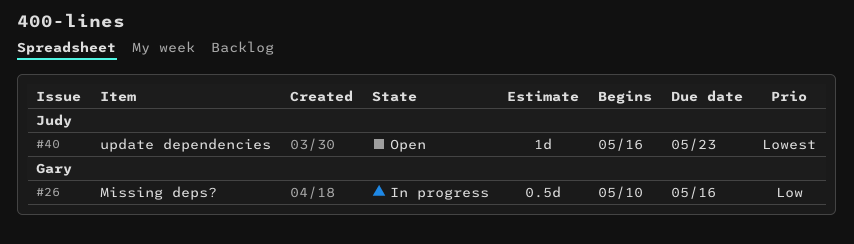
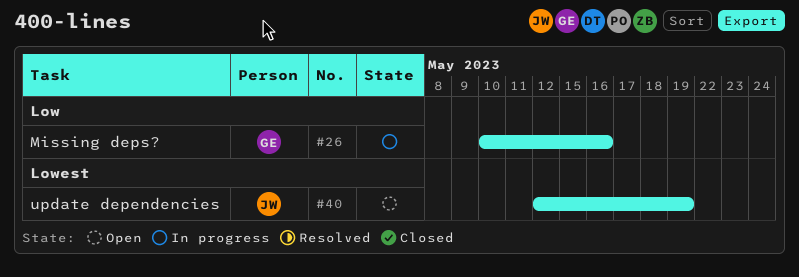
#40, start: May 16 -> May 12
#40, due: May 23 -> May 19

